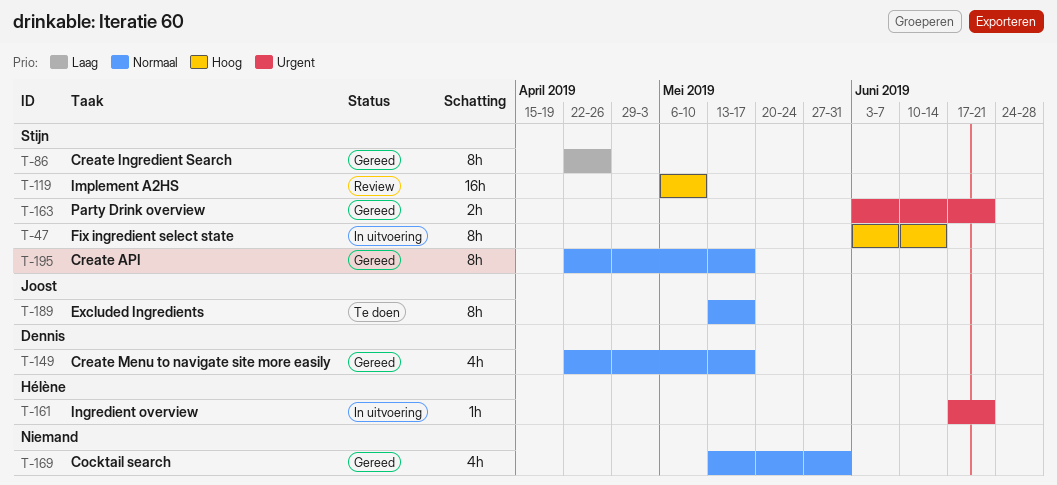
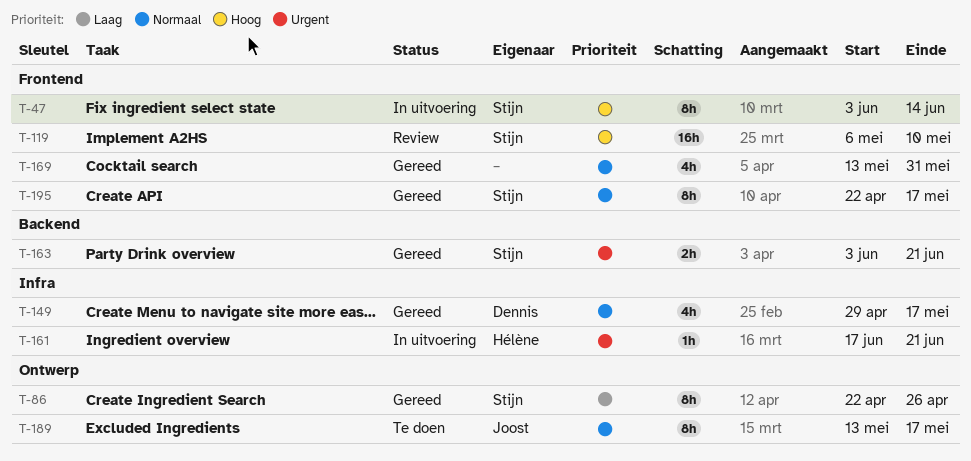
T-149, start: Apr 22 -> Apr 29

